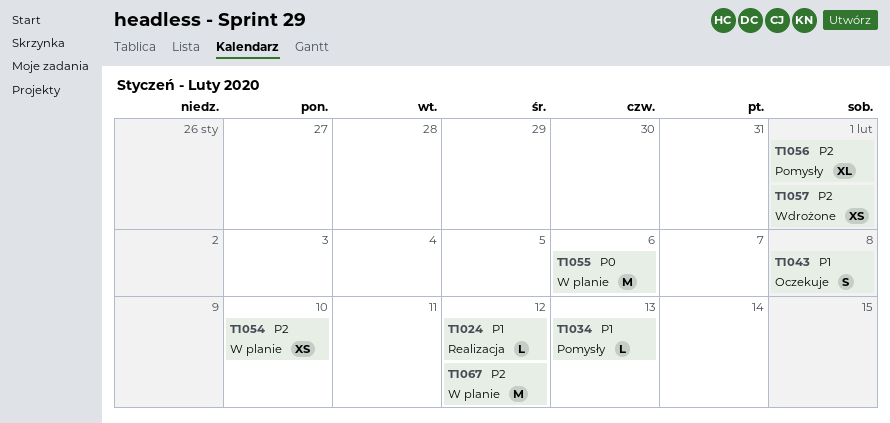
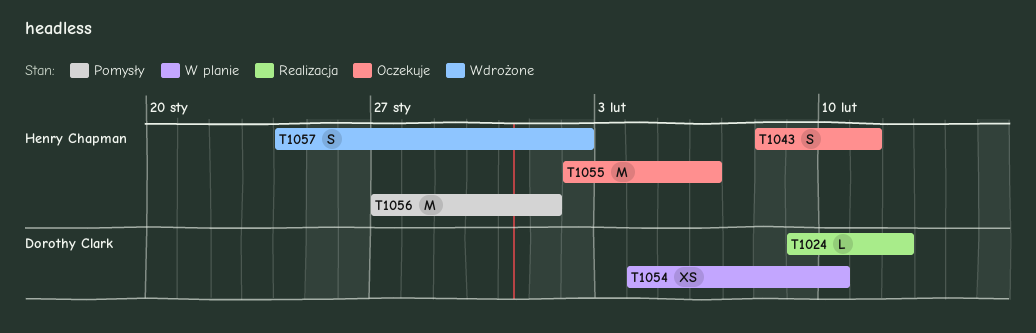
T1034: present -> none
T1043, due: Feb 8 -> Feb 11
T1055, status: W planie -> Oczekuje
T1056, estimate: XL -> M
T1057, estimate: XS -> S
T1057, due: Feb 1 -> Feb 2
T1067: present -> none

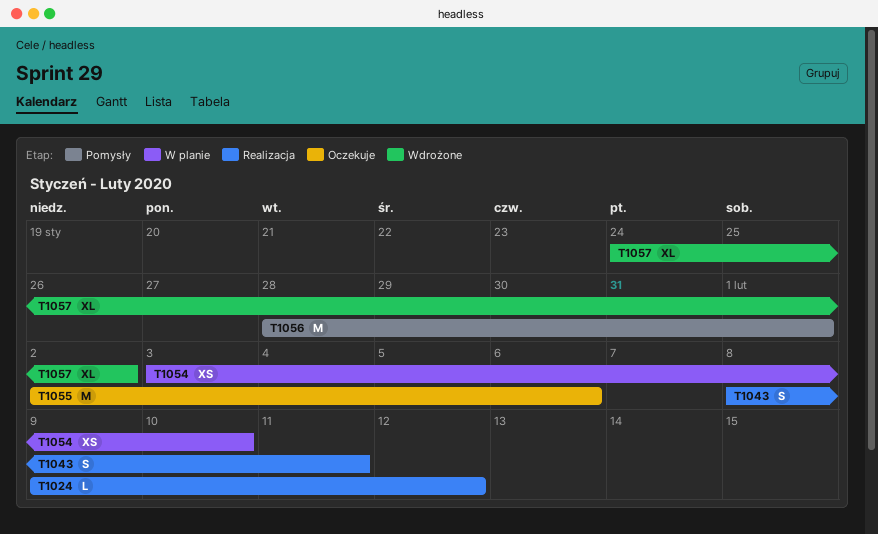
T1043, status: Oczekuje -> Realizacja
T1054, start: Feb 4 -> Feb 3
T1056, start: Jan 27 -> Jan 28
T1057, estimate: S -> XL

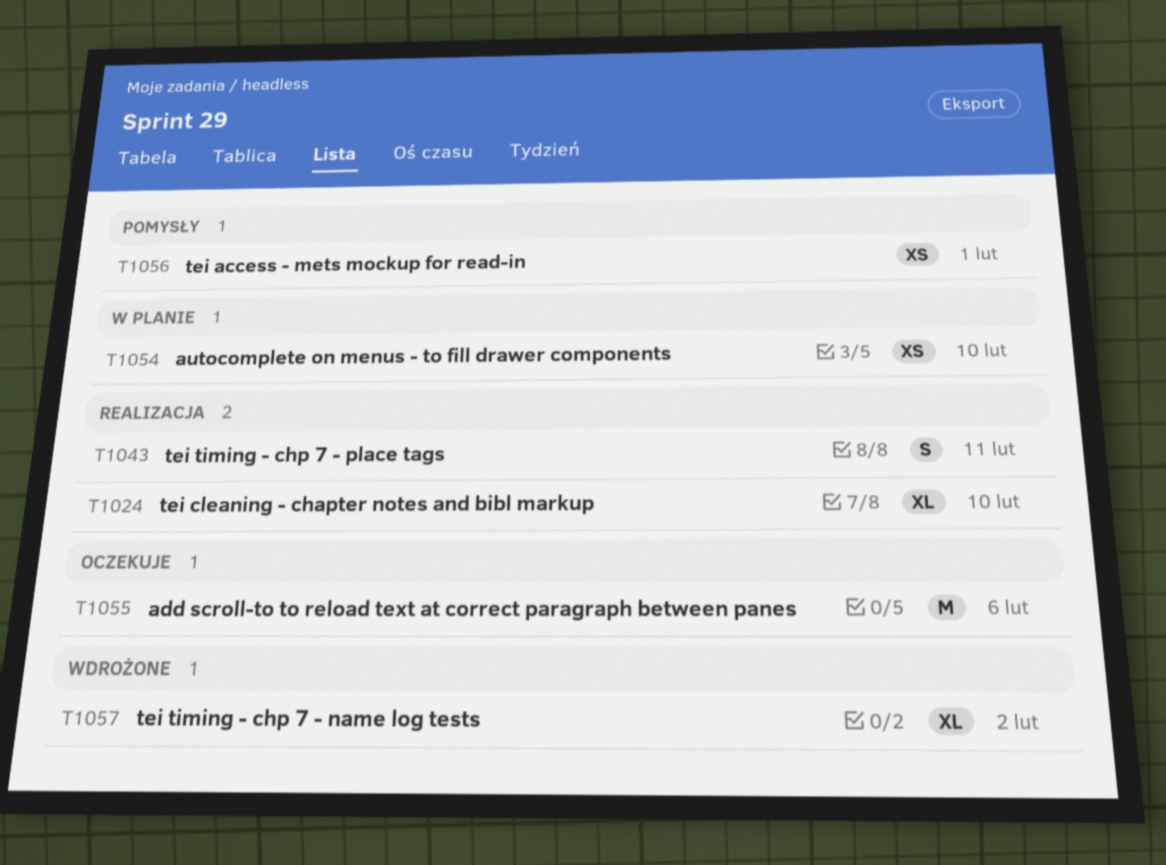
T1024, estimate: L -> XL
T1024, due: Feb 12 -> Feb 10
T1056, estimate: M -> XS

